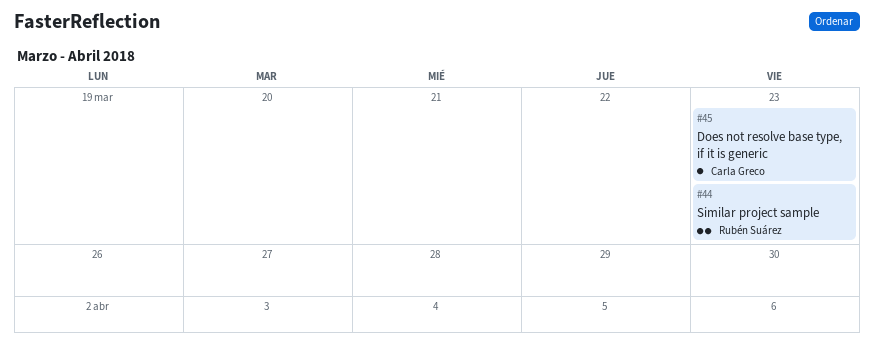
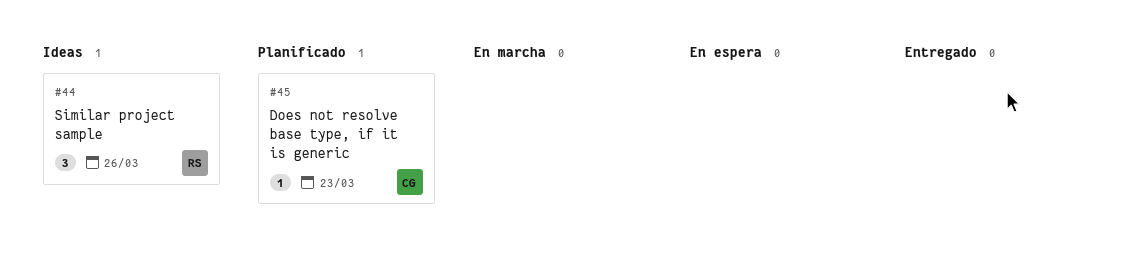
#44, estimate: 2 -> 3
#44, due: Mar 23 -> Mar 26

